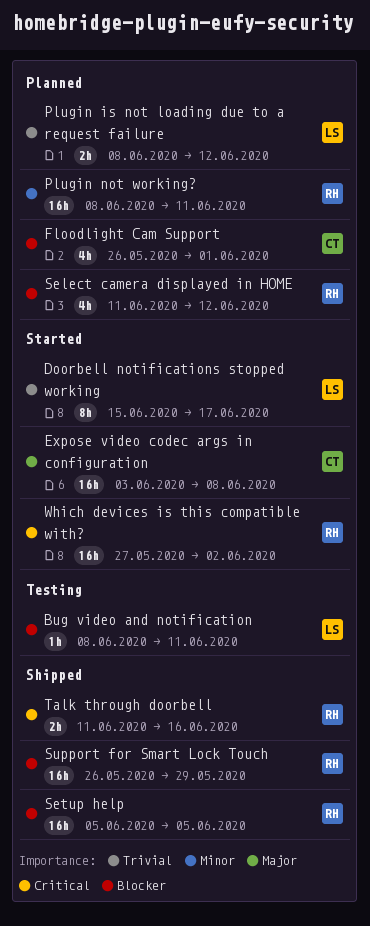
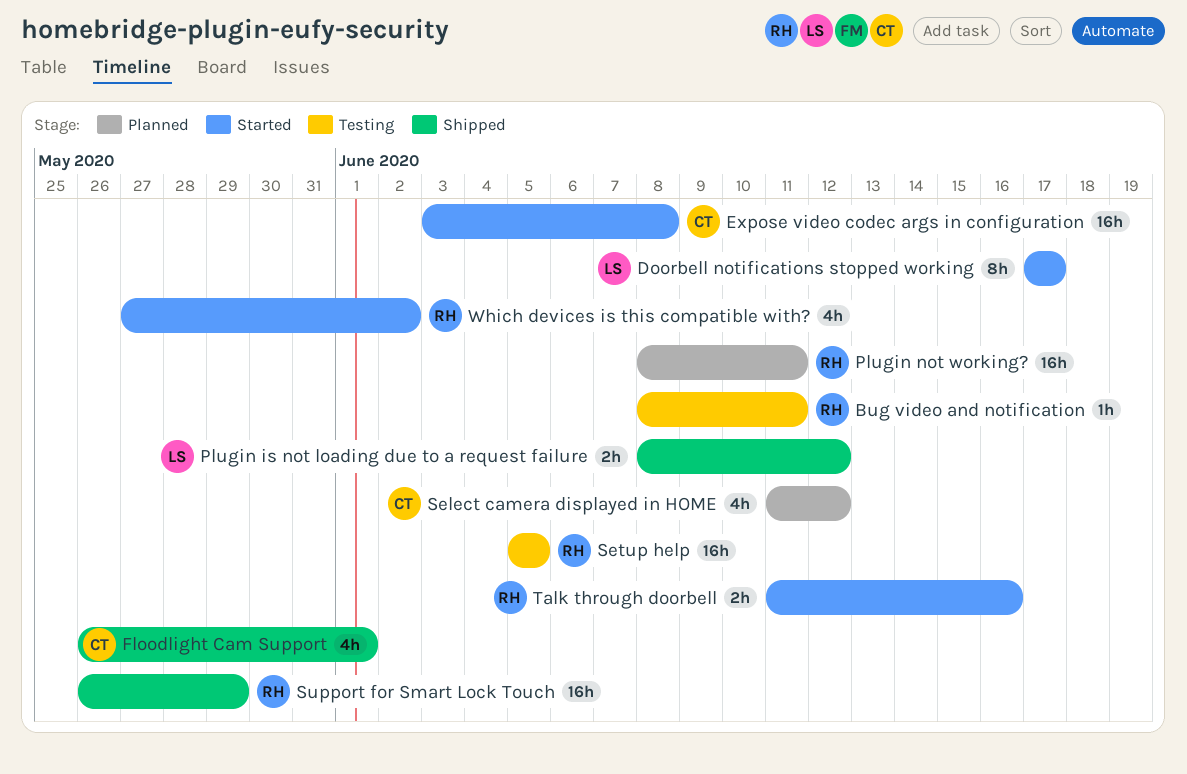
Bug video and notification, owner: LS -> RH
Doorbell notifications stopped working, start: Jun 15 -> Jun 17
Floodlight Cam Support, status: Planned -> Shipped
Plugin is not loading due to a request failure, status: Planned -> Shipped
Select camera displayed in HOME, owner: RH -> CT
Setup help, status: Shipped -> Testing
Talk through doorbell, status: Shipped -> Started
Which devices is this compatible with?, estimate: 16h -> 4h

